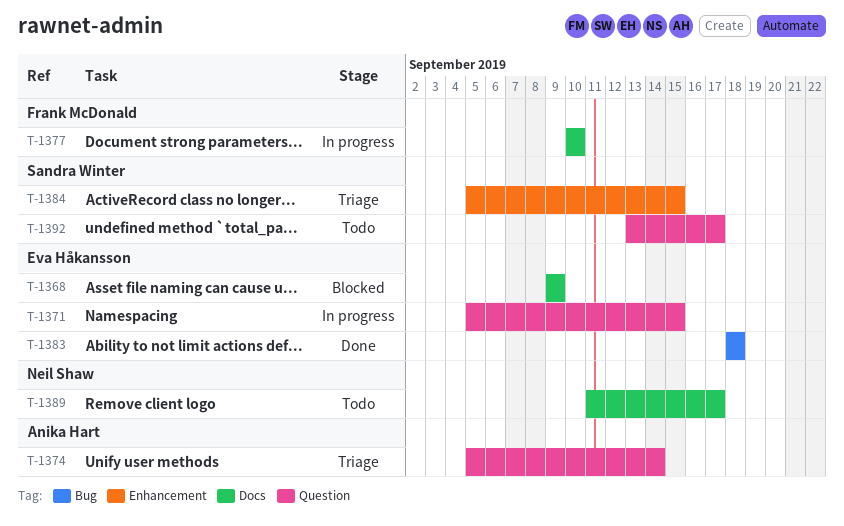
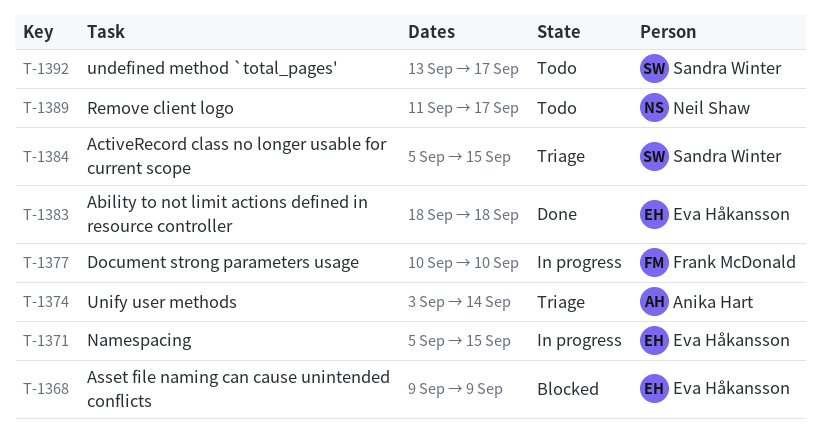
T-1374, start: Sep 5 -> Sep 3

